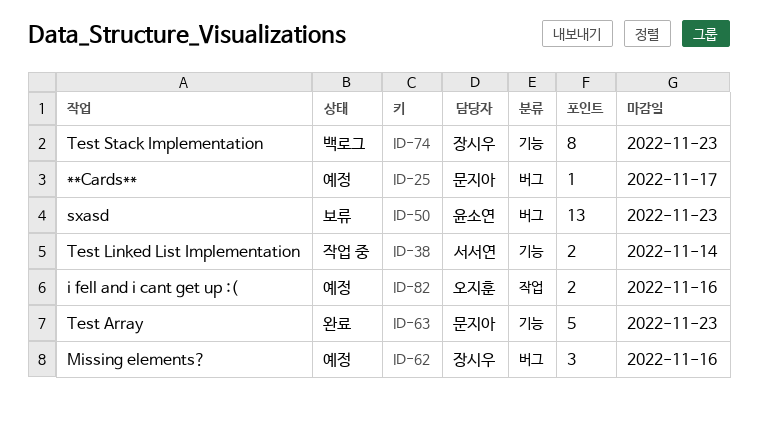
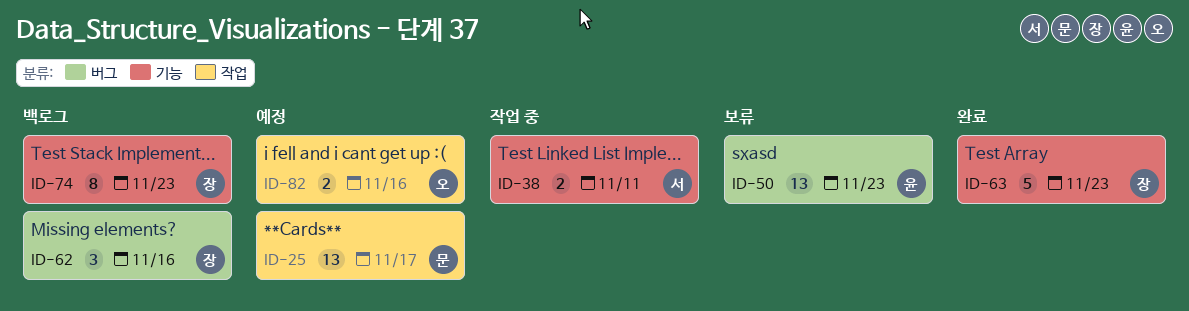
ID-25, label: 버그 -> 작업
ID-25, estimate: 1 -> 13
ID-38, due: Nov 14 -> Nov 11
ID-62, status: 예정 -> 백로그
ID-63, owner: 문지아 -> 장시우

